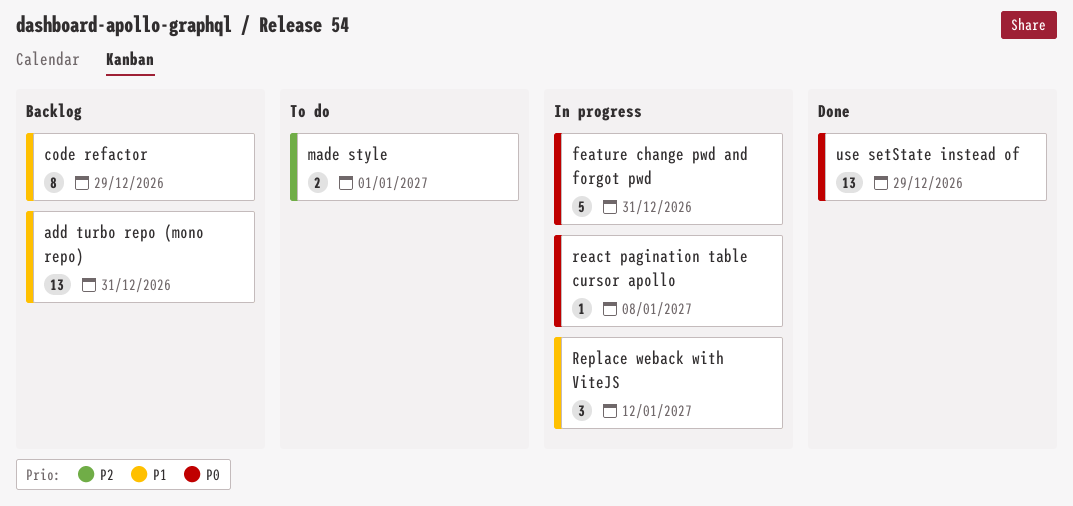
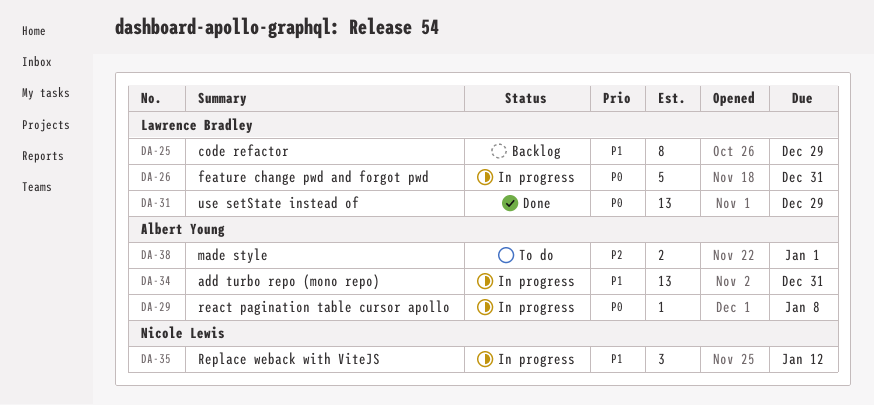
add turbo repo (mono repo), status: Backlog -> In progress

